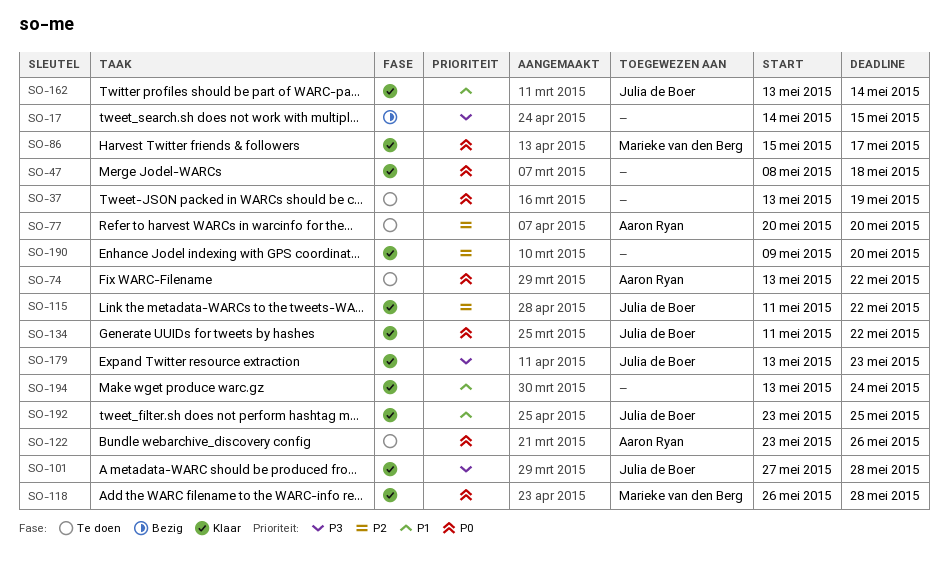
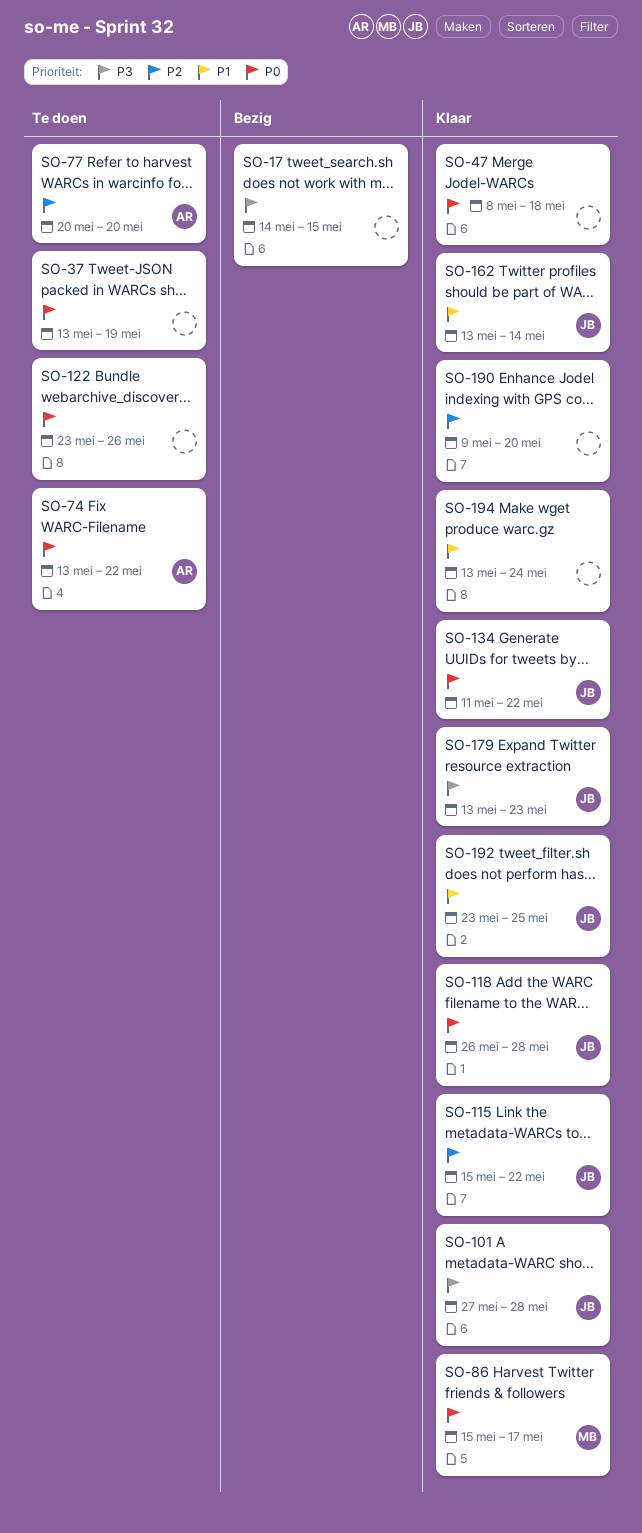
SO-115, start: May 11 -> May 15
SO-118, owner: Marieke van den Berg -> Julia de Boer
SO-122, owner: Aaron Ryan -> none

